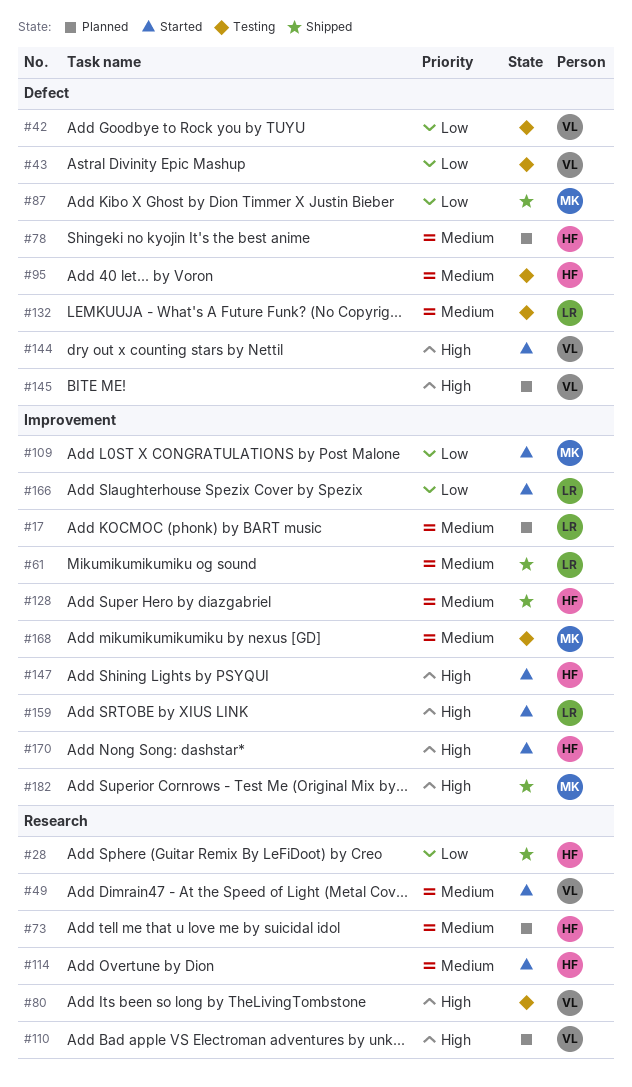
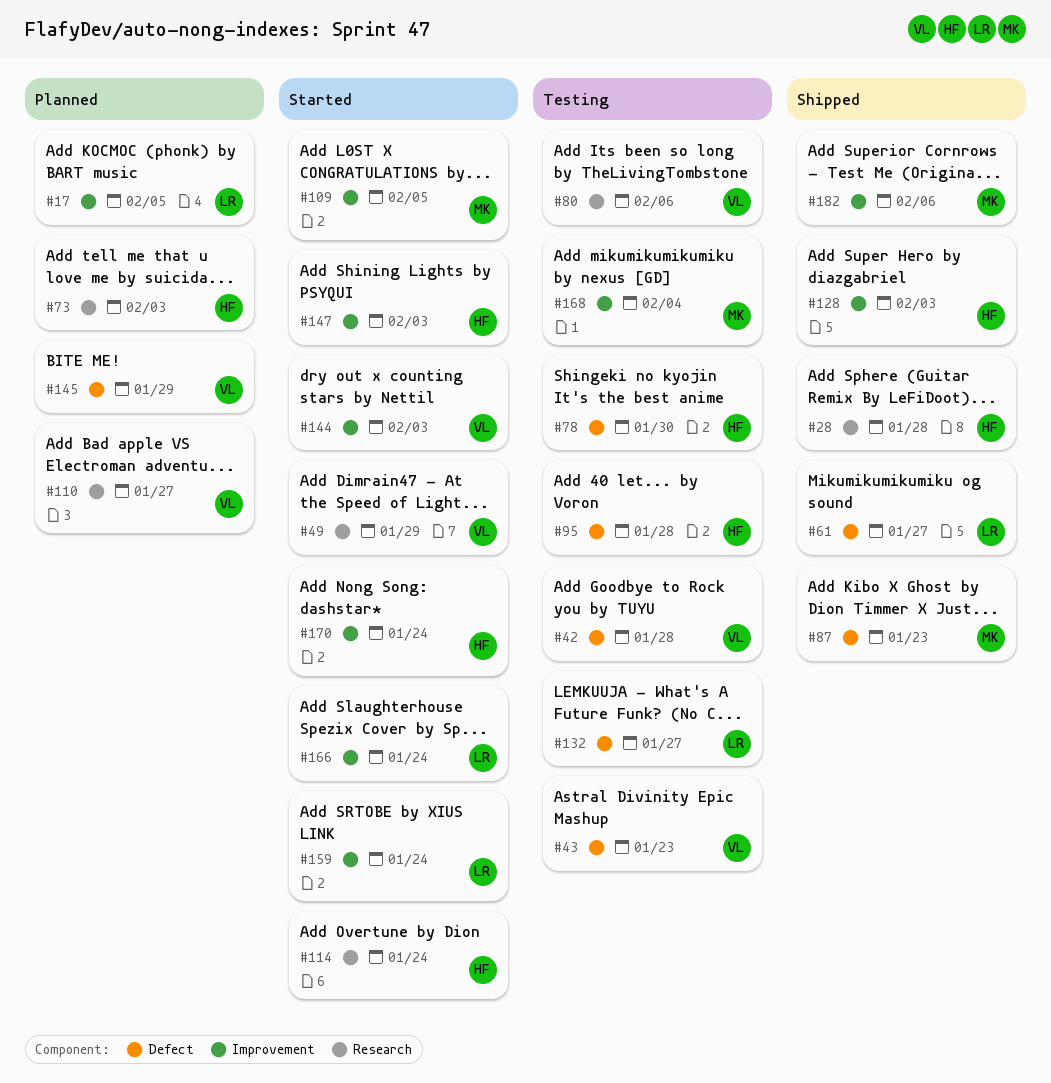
#61, label: Improvement -> Defect
#78, status: Planned -> Testing
#144, label: Defect -> Improvement

